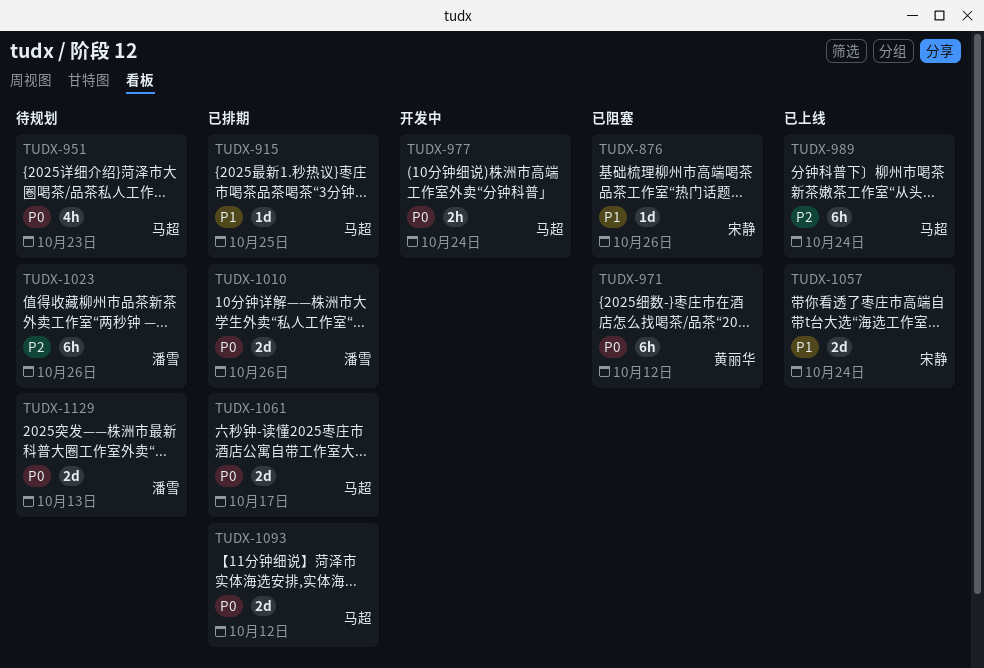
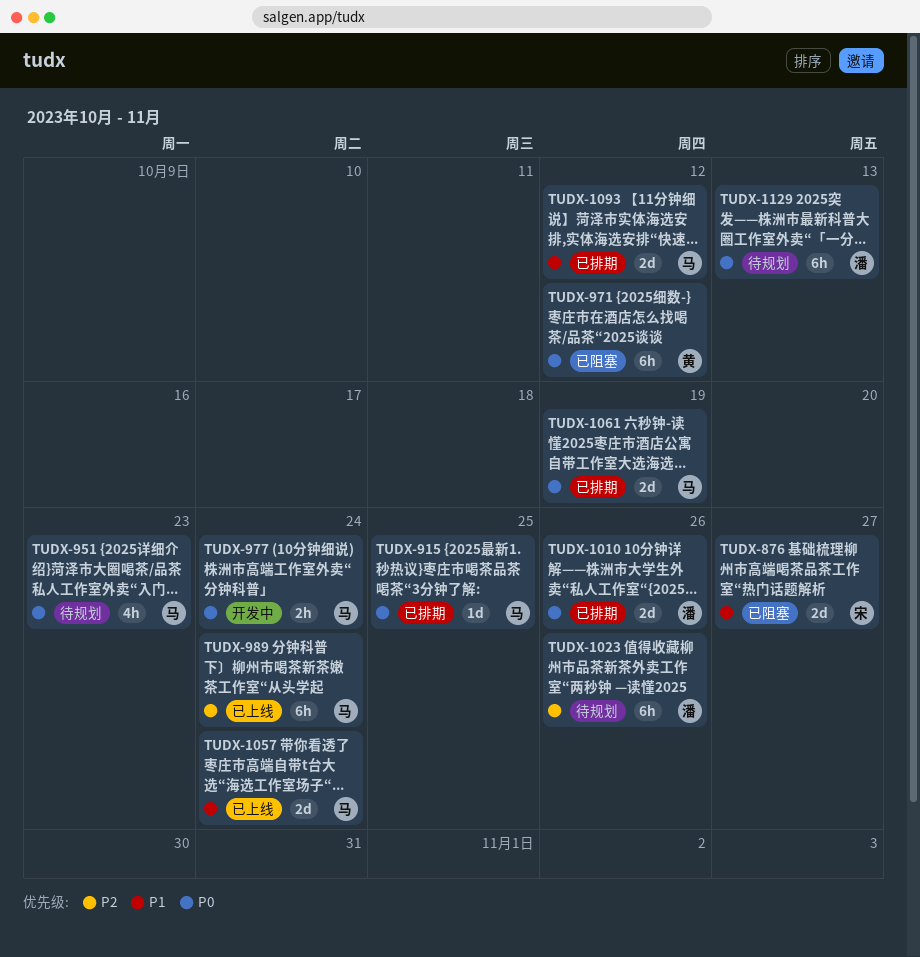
TUDX-876, estimate: 1d -> 2d
TUDX-876, due: Oct 26 -> Oct 27
TUDX-915, priority: P1 -> P0
TUDX-1057, owner: 宋静 -> 马超
TUDX-1061, due: Oct 17 -> Oct 19
TUDX-1093, priority: P0 -> P1
TUDX-1129, estimate: 2d -> 6h

